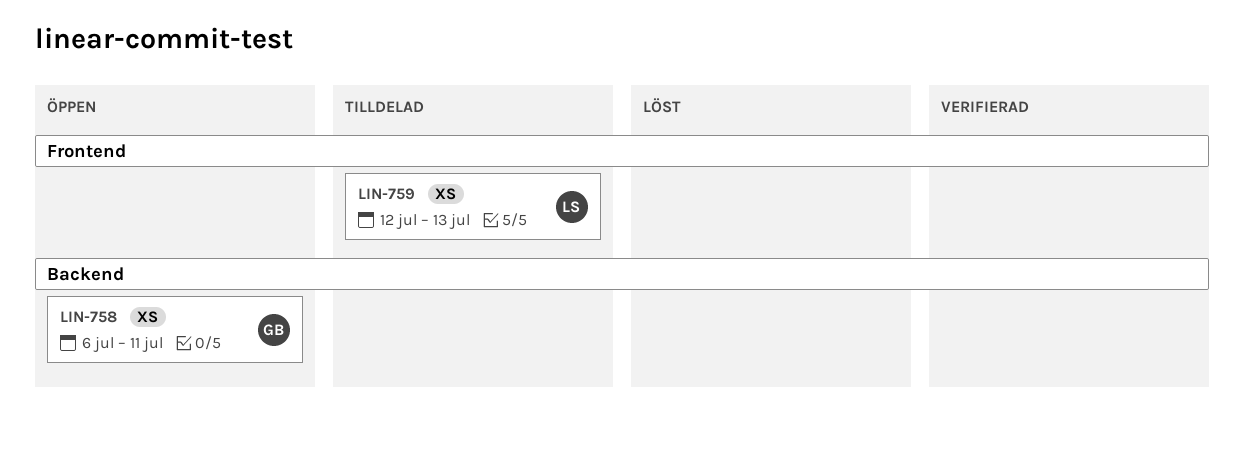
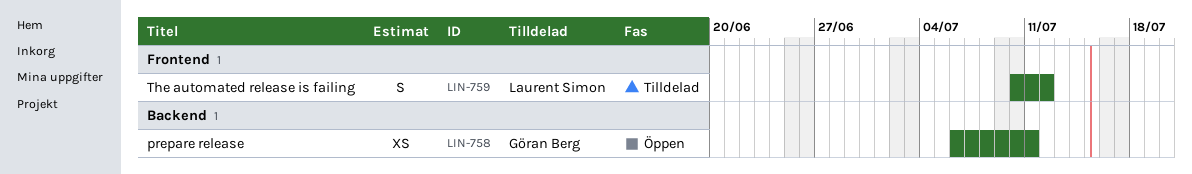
LIN-759, estimate: XS -> S
LIN-759, start: Jul 12 -> Jul 10
LIN-759, due: Jul 13 -> Jul 12

